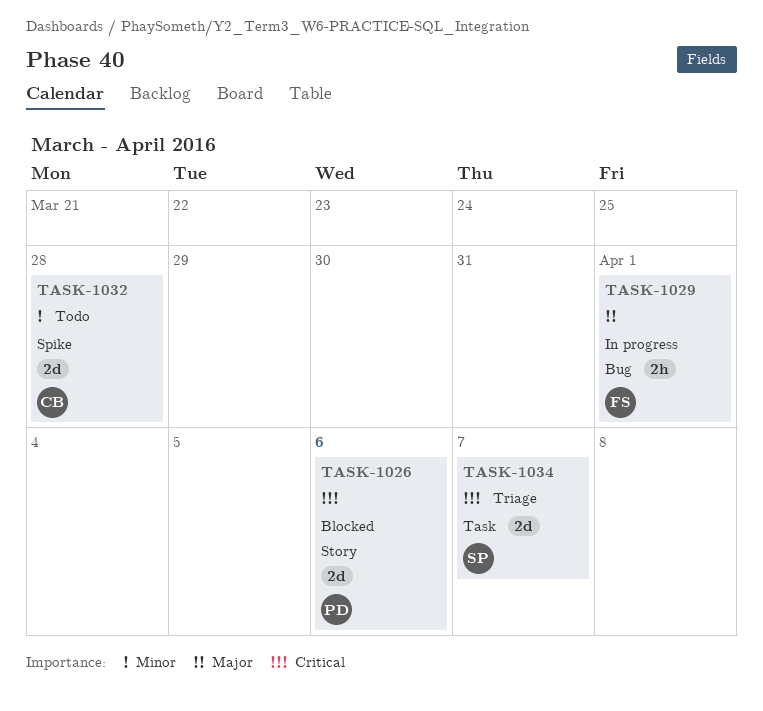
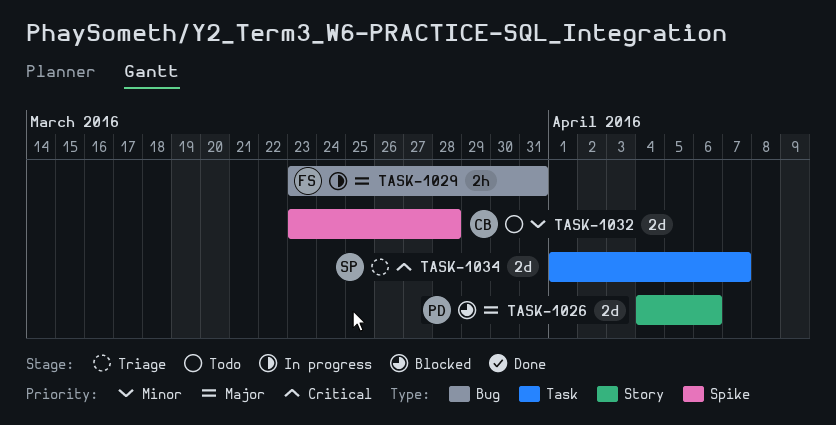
TASK-1026, priority: Critical -> Major
TASK-1029, due: Apr 1 -> Mar 31

